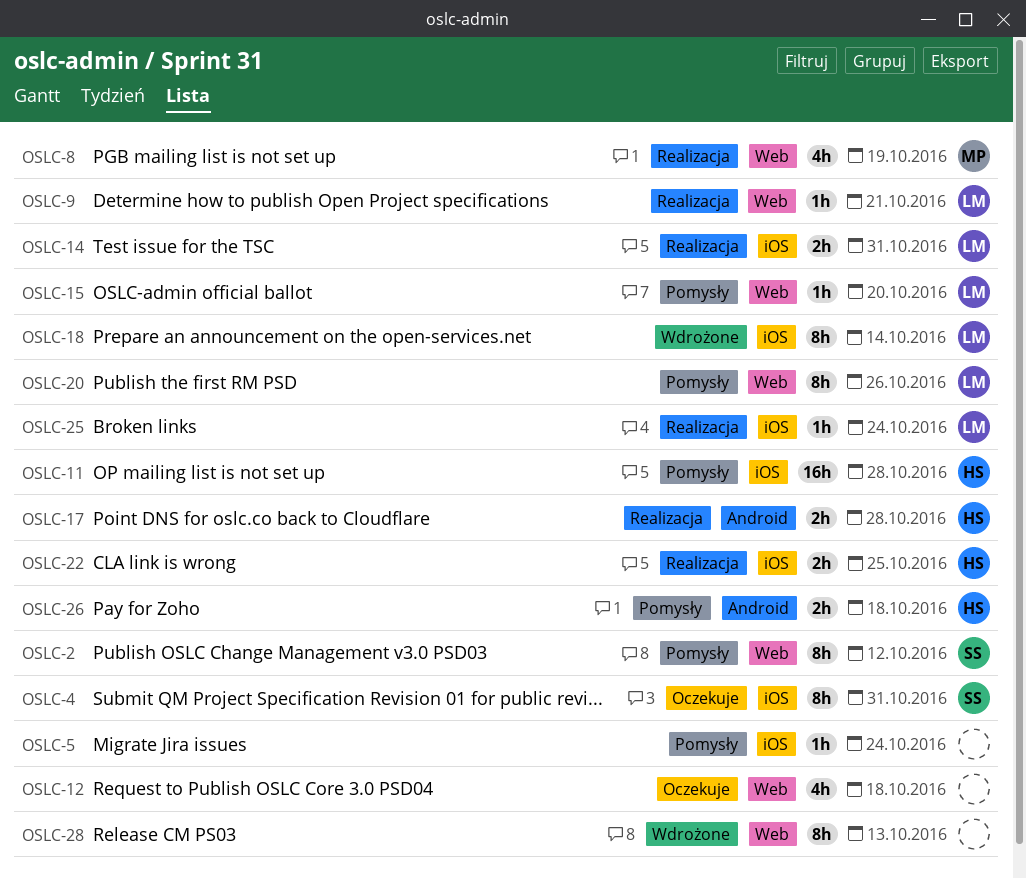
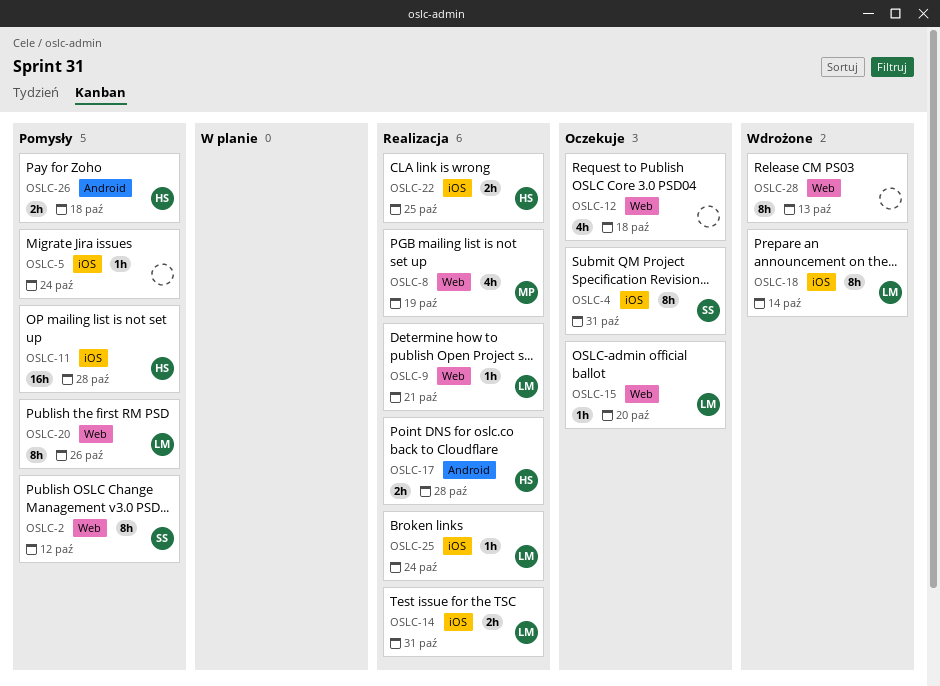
OSLC-15, status: Pomysły -> Oczekuje

